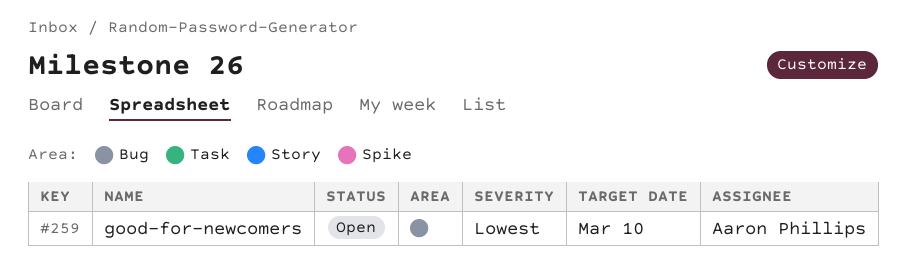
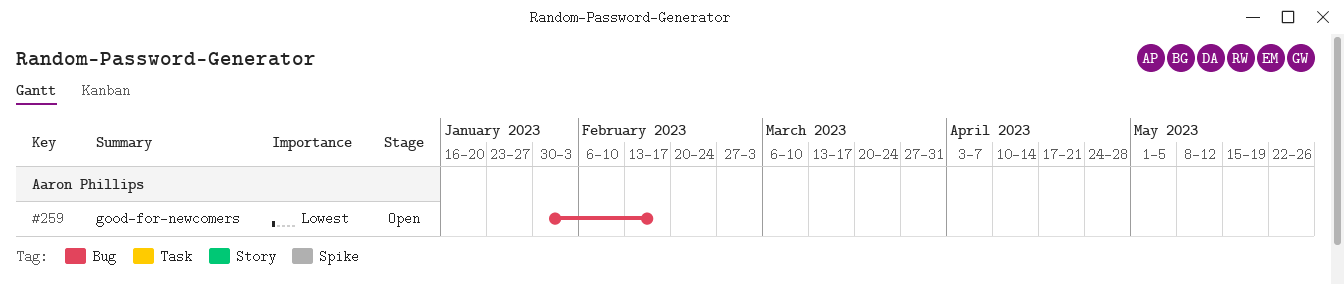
#259, due: Mar 10 -> Feb 17

